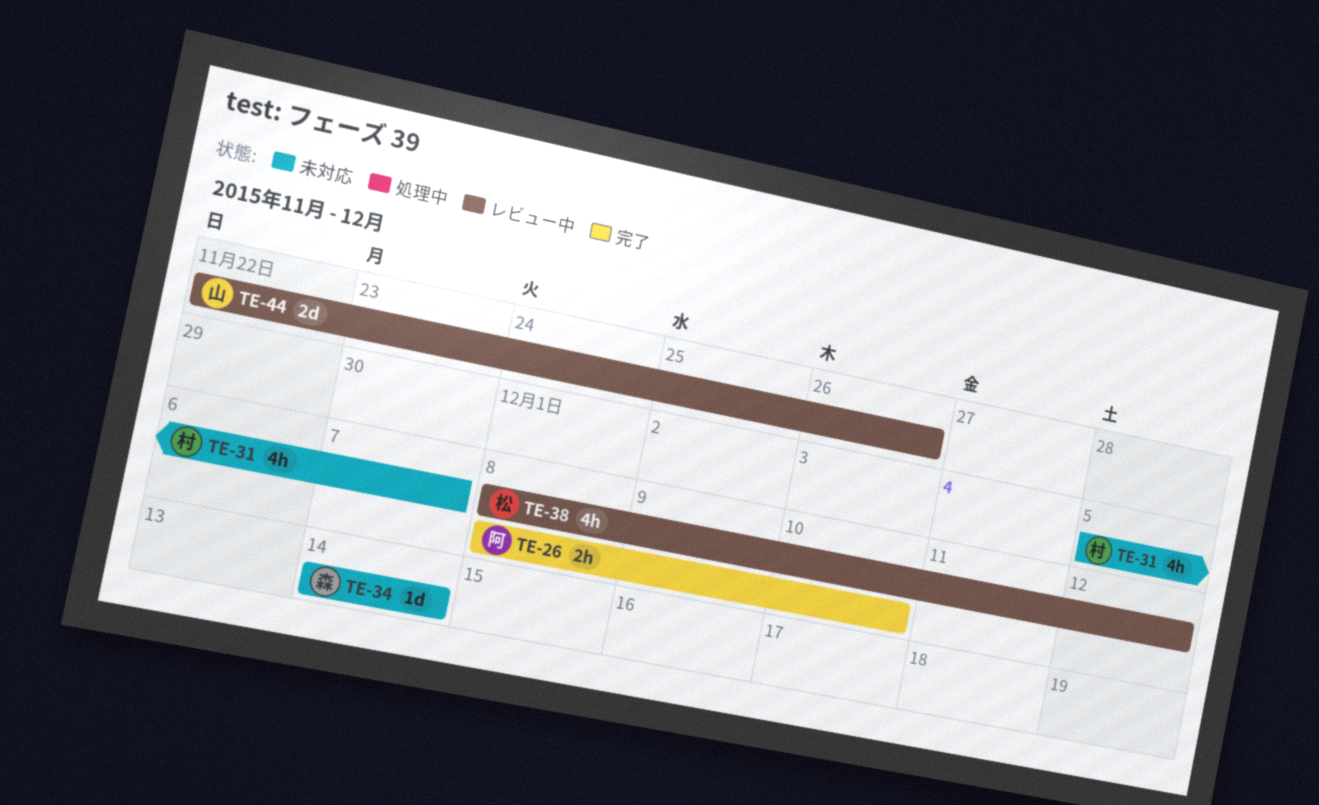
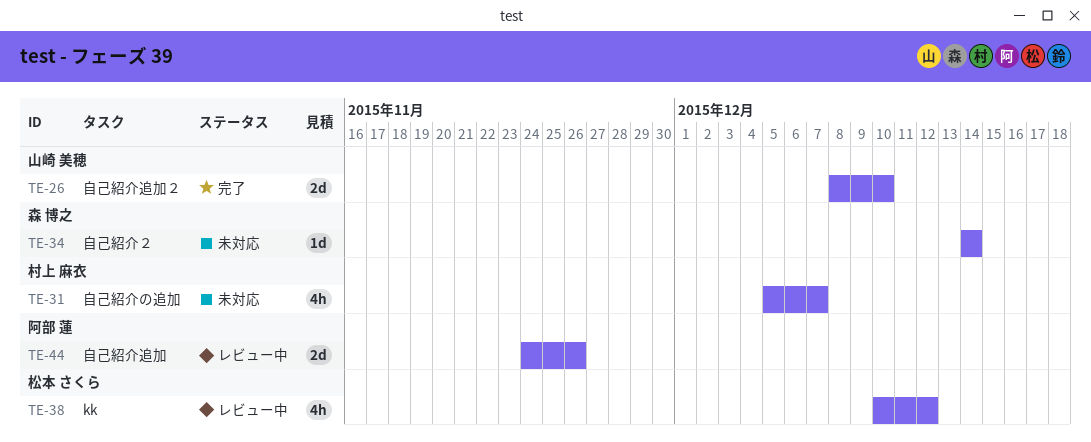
TE-26, owner: 阿部 蓮 -> 山崎 美穂
TE-26, estimate: 2h -> 2d
TE-38, start: Dec 8 -> Dec 10
TE-44, owner: 山崎 美穂 -> 阿部 蓮
TE-44, start: Nov 22 -> Nov 24

